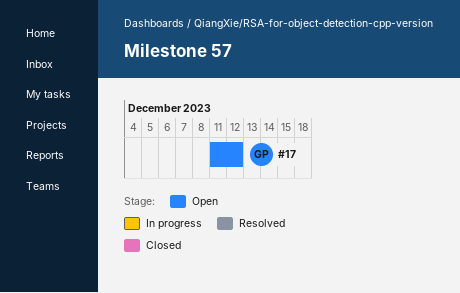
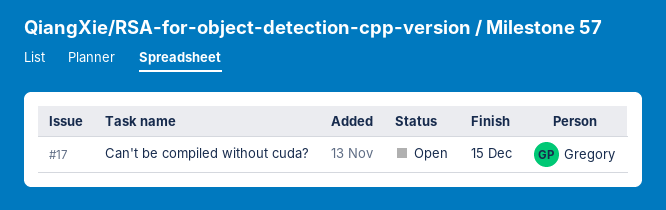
#17, due: Dec 12 -> Dec 15

